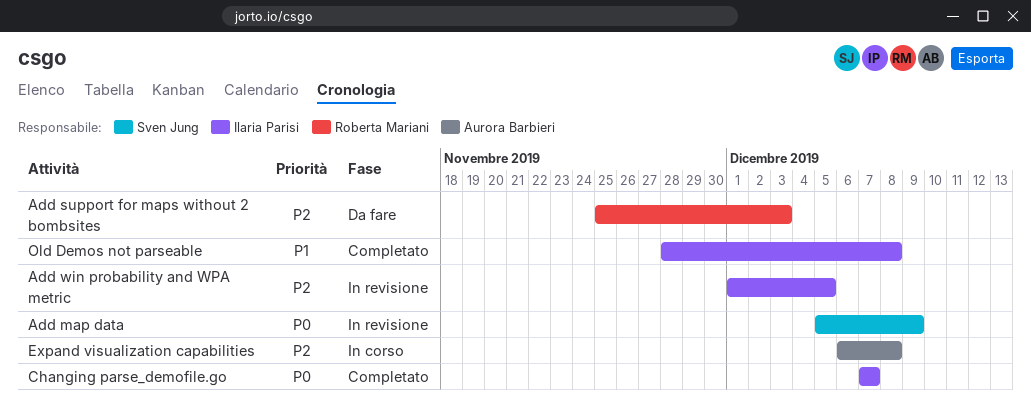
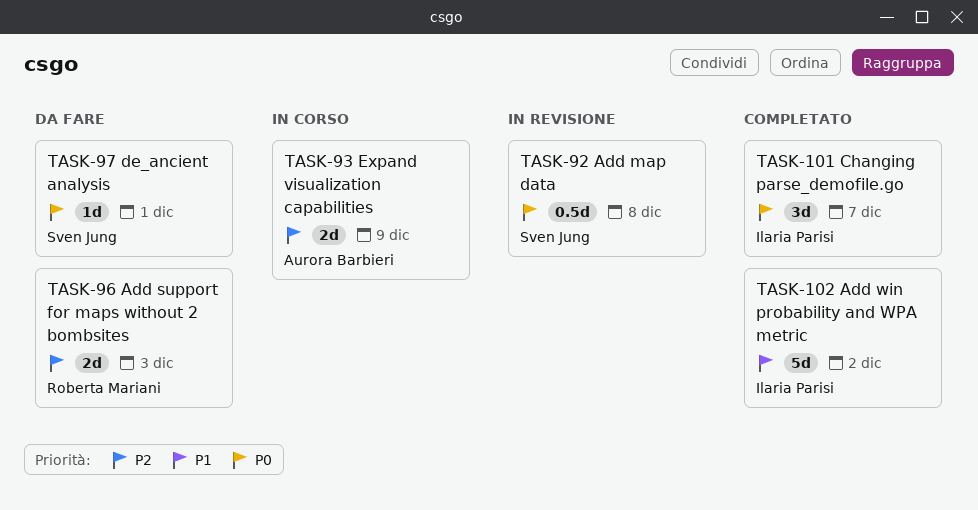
Add map data, due: Dec 9 -> Dec 8
Add win probability and WPA metric, status: In revisione -> Completato
Add win probability and WPA metric, priority: P2 -> P1
Add win probability and WPA metric, due: Dec 5 -> Dec 2
de_ancient analysis: none -> present
Expand visualization capabilities, due: Dec 8 -> Dec 9
Old Demos not parseable: present -> none

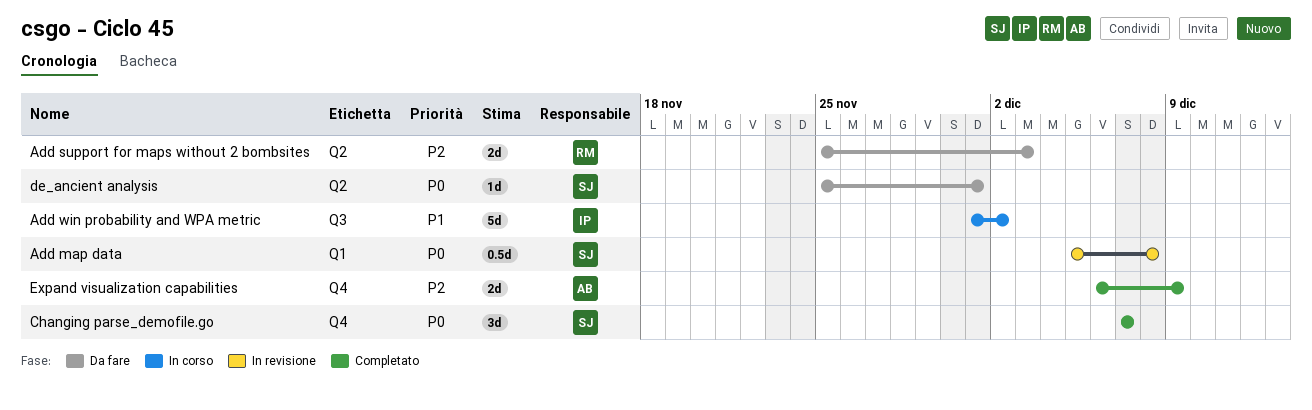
Add win probability and WPA metric, status: Completato -> In corso
Changing parse_demofile.go, owner: Ilaria Parisi -> Sven Jung
Expand visualization capabilities, status: In corso -> Completato

